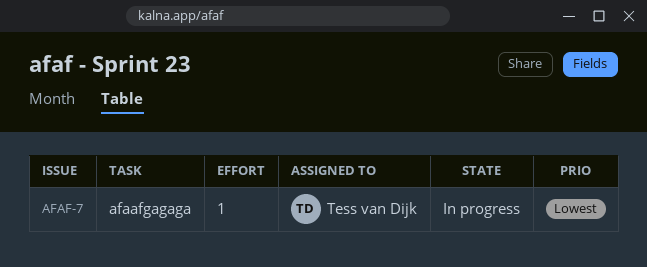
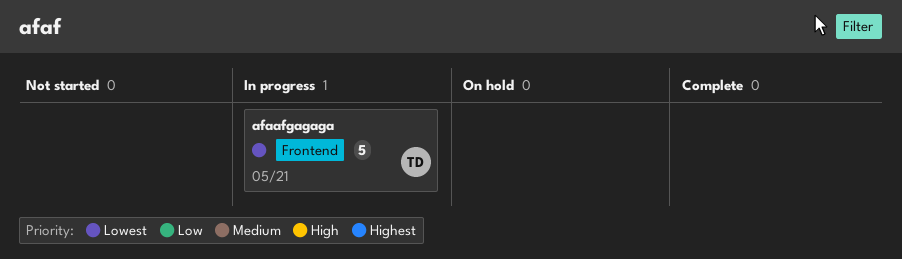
afaafgagaga, estimate: 1 -> 5

